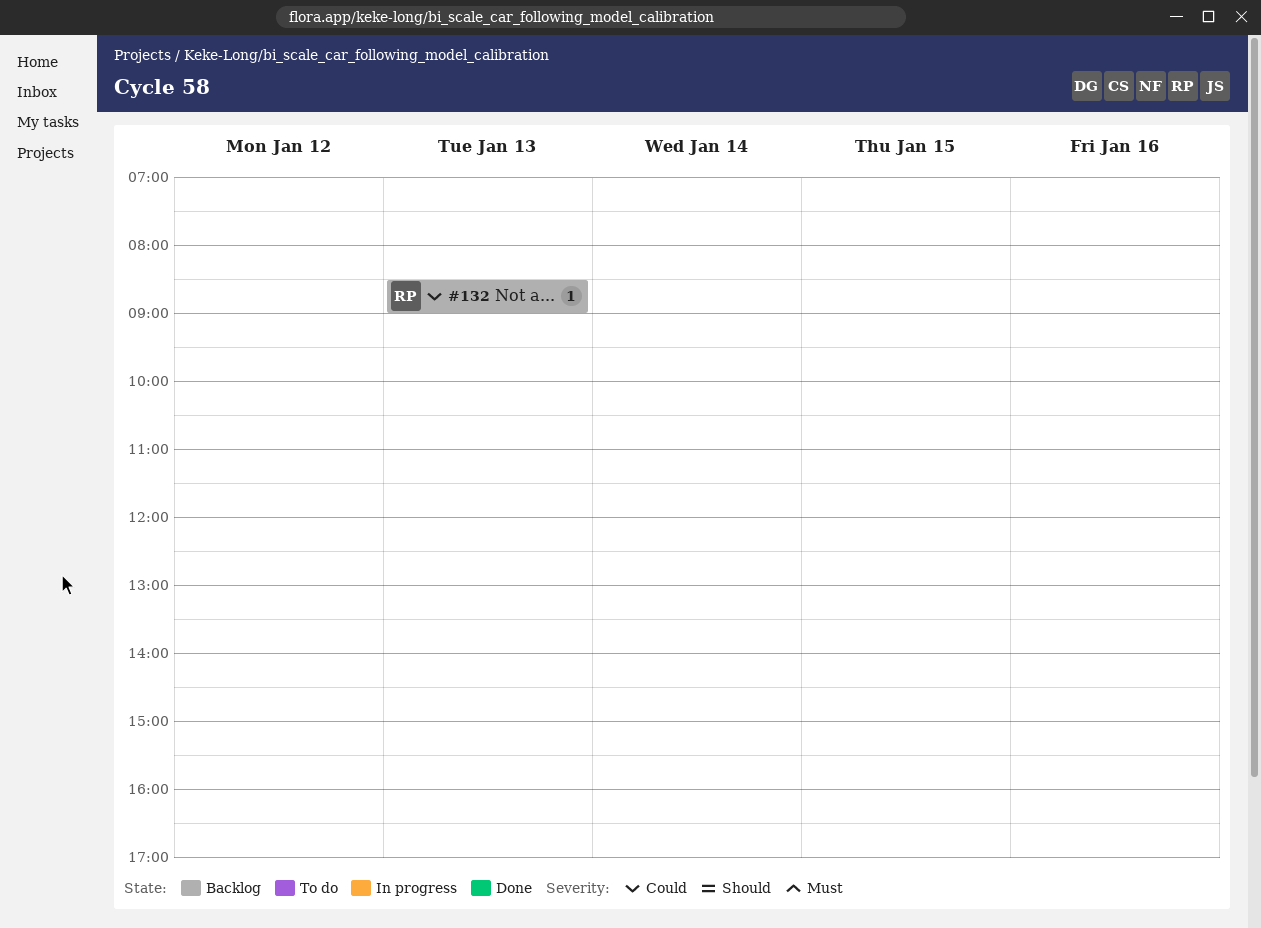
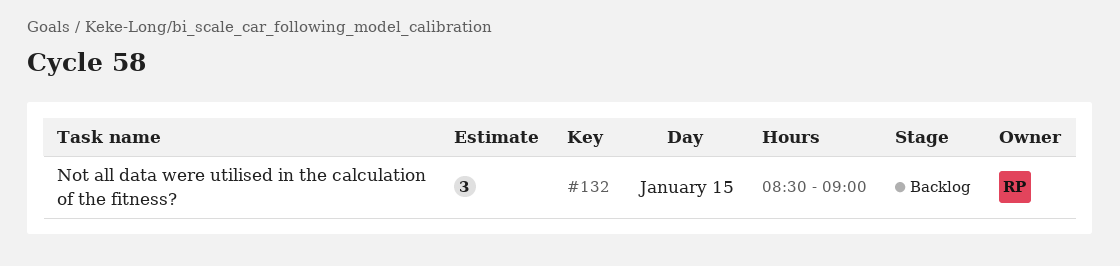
#132, estimate: 1 -> 3
#132, day: Jan 13 -> Jan 15

